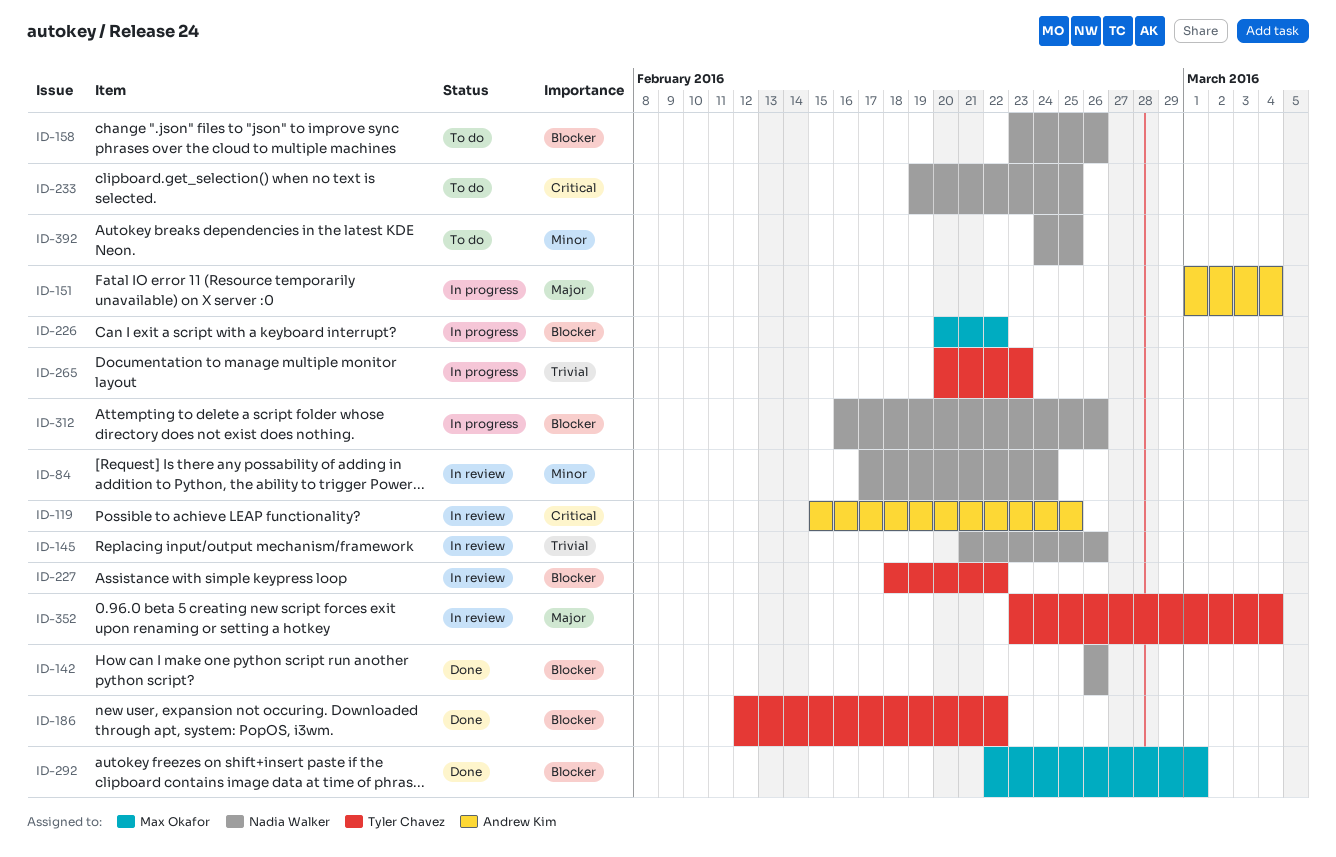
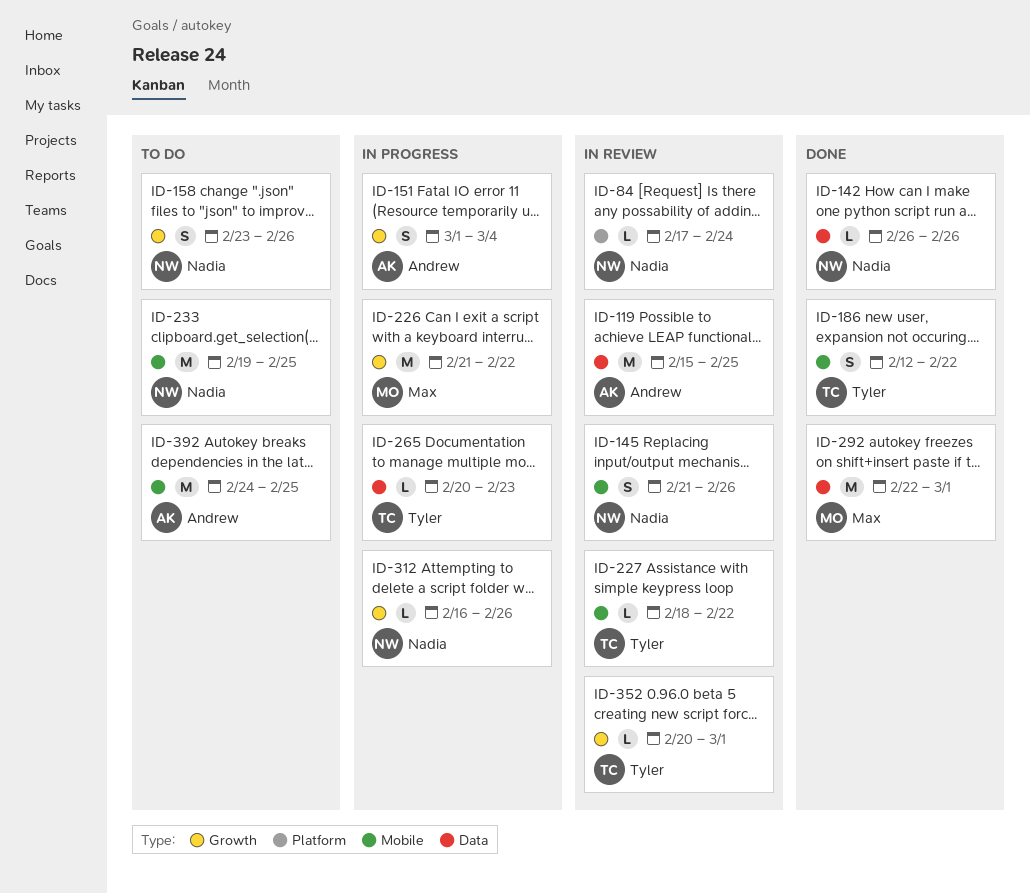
ID-226, start: Feb 20 -> Feb 21
ID-352, start: Feb 23 -> Feb 20
ID-352, due: Mar 4 -> Mar 1
ID-392, owner: Nadia Walker -> Andrew Kim

